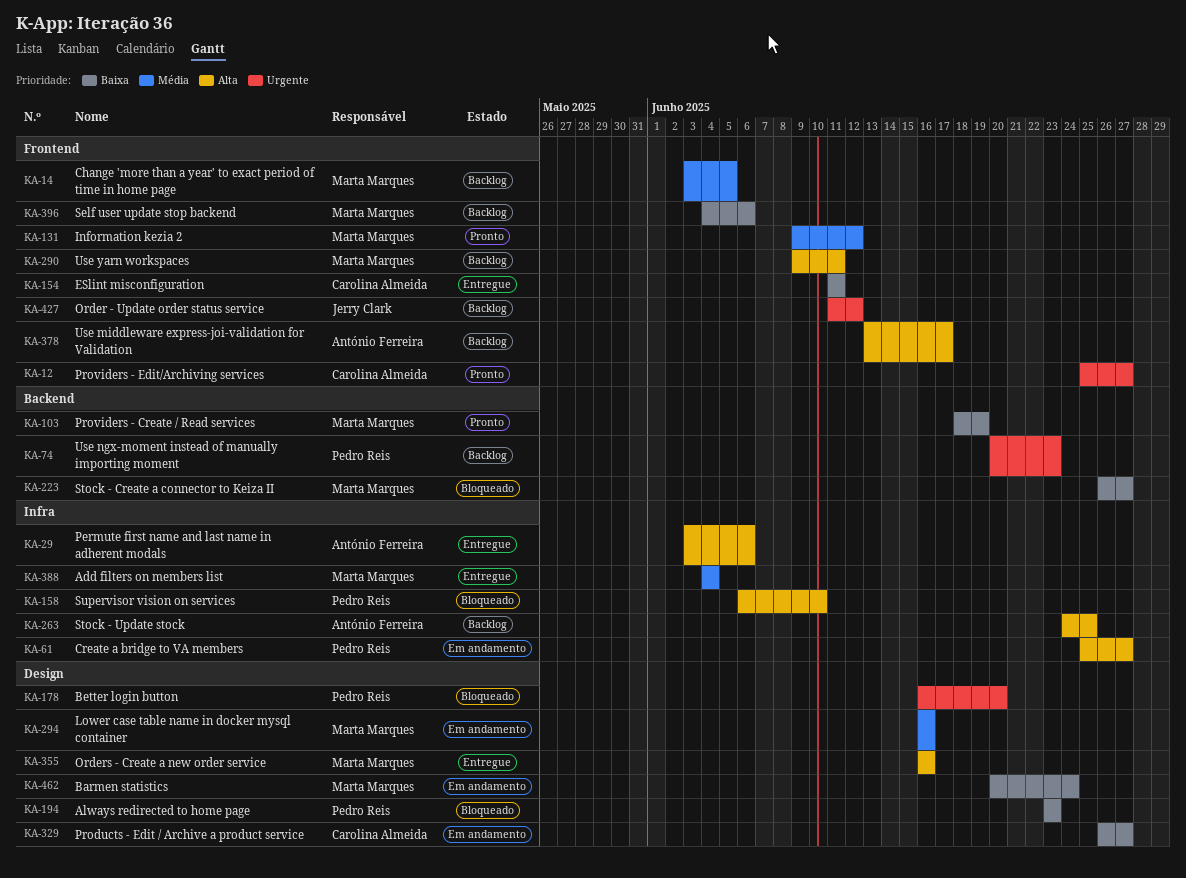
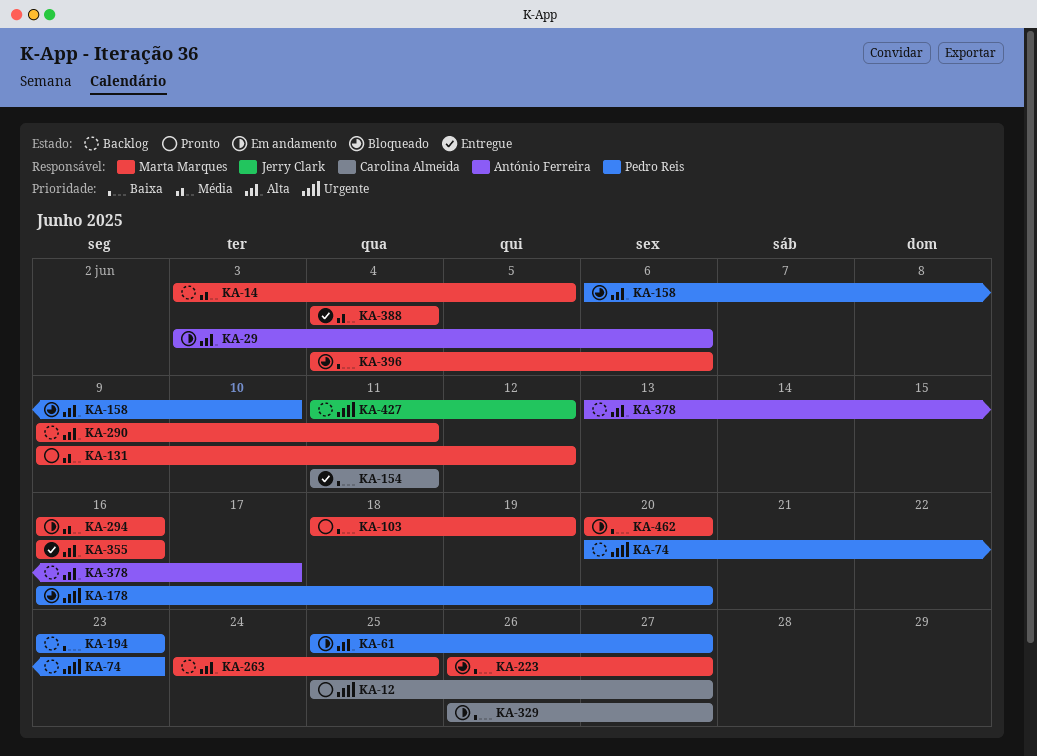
KA-29, status: Entregue -> Em andamento
KA-194, status: Bloqueado -> Backlog
KA-263, owner: António Ferreira -> Marta Marques
KA-396, status: Backlog -> Bloqueado
KA-462, due: Jun 24 -> Jun 20

